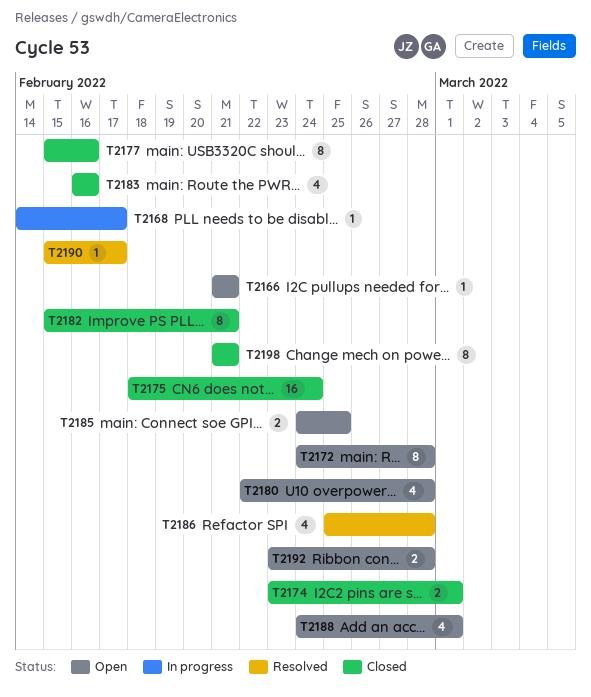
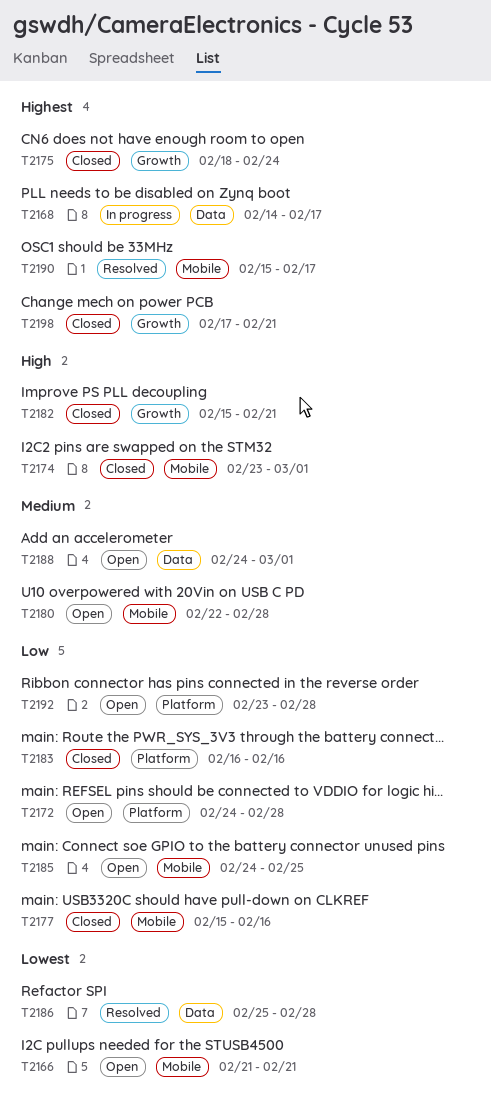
T2198, start: Feb 21 -> Feb 17

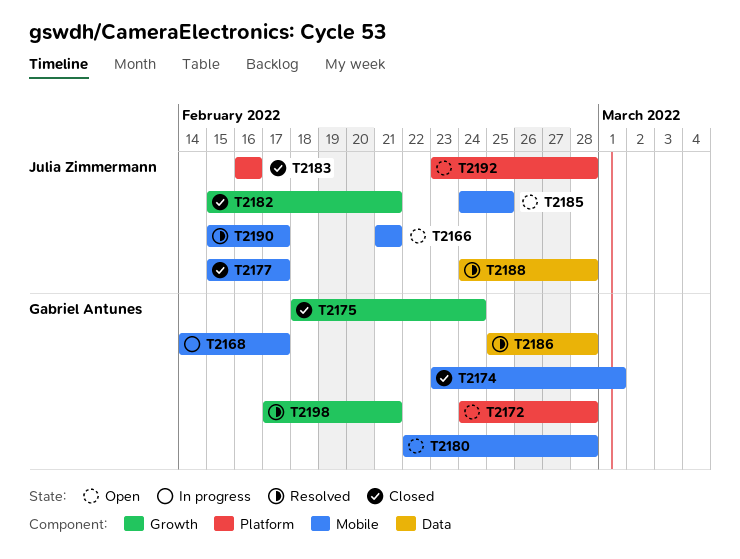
T2168, label: Data -> Mobile
T2177, due: Feb 16 -> Feb 17
T2188, status: Open -> Resolved
T2188, due: Mar 1 -> Feb 28
T2198, status: Closed -> Resolved

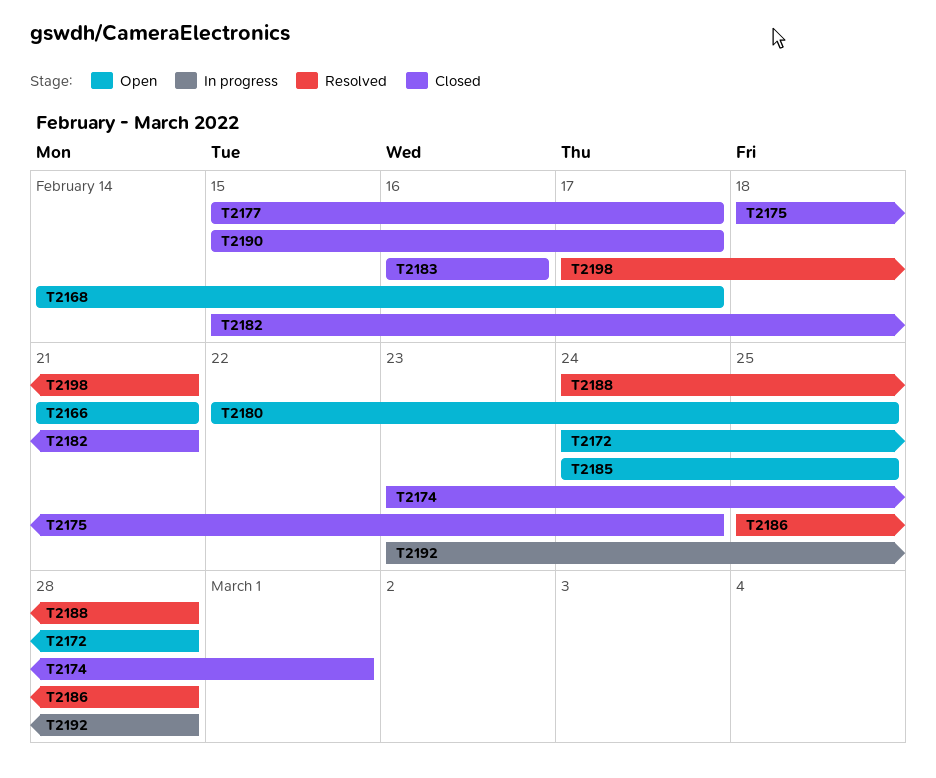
T2168, status: In progress -> Open
T2180, due: Feb 28 -> Feb 25
T2190, status: Resolved -> Closed
T2192, status: Open -> In progress

